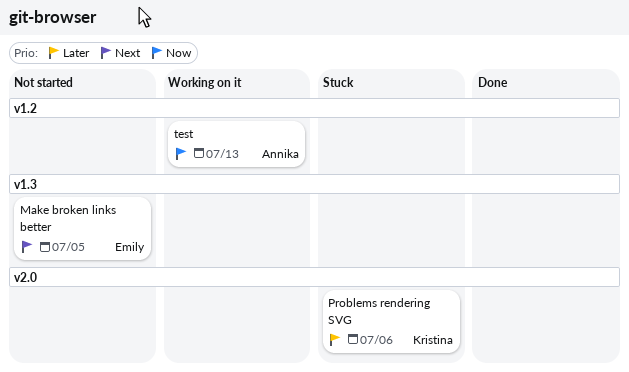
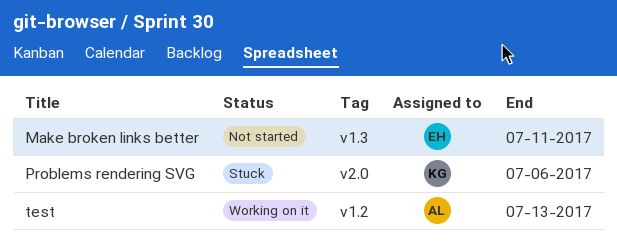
Make broken links better, due: Jul 5 -> Jul 11

